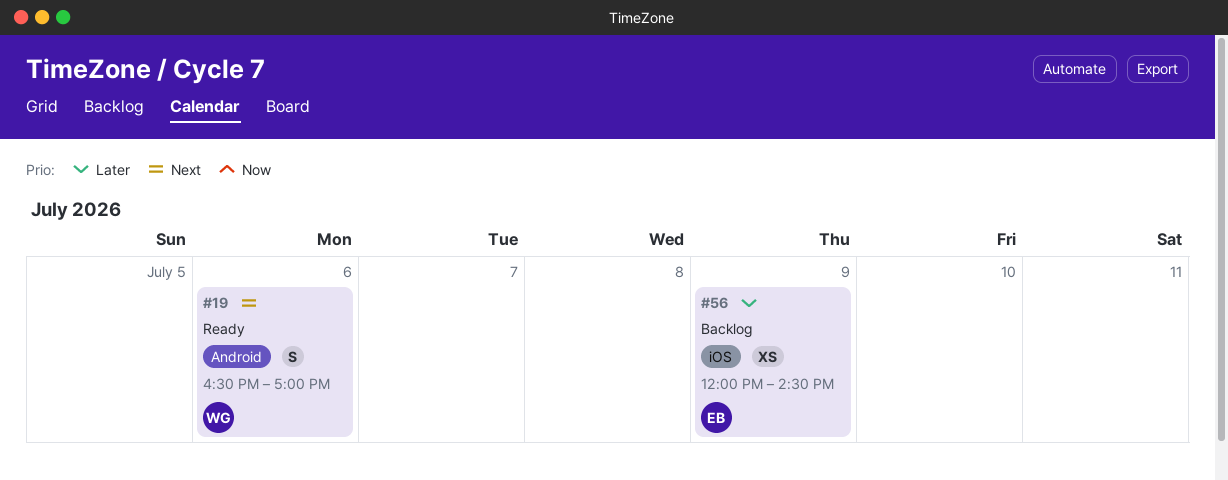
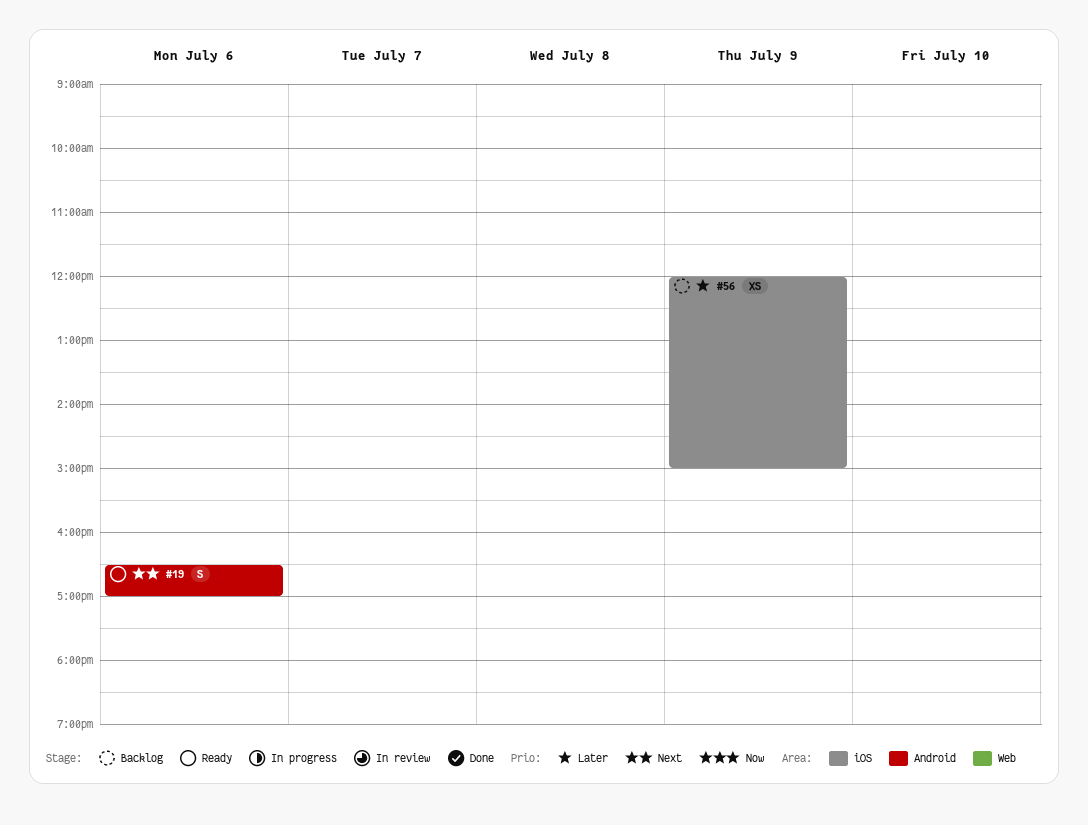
#56, ends: 14:30 -> 15:00

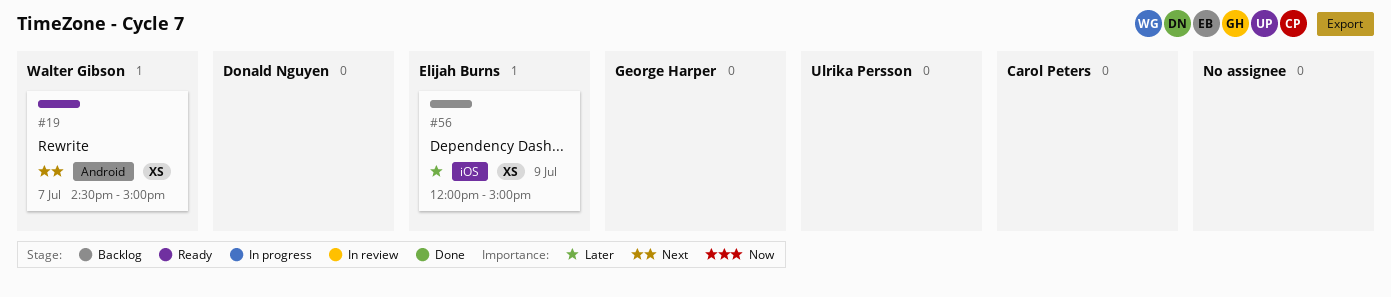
#19, estimate: S -> XS
#19, day: Jul 6 -> Jul 7
#19, begins: 16:30 -> 14:30
#19, ends: 17:00 -> 15:00

